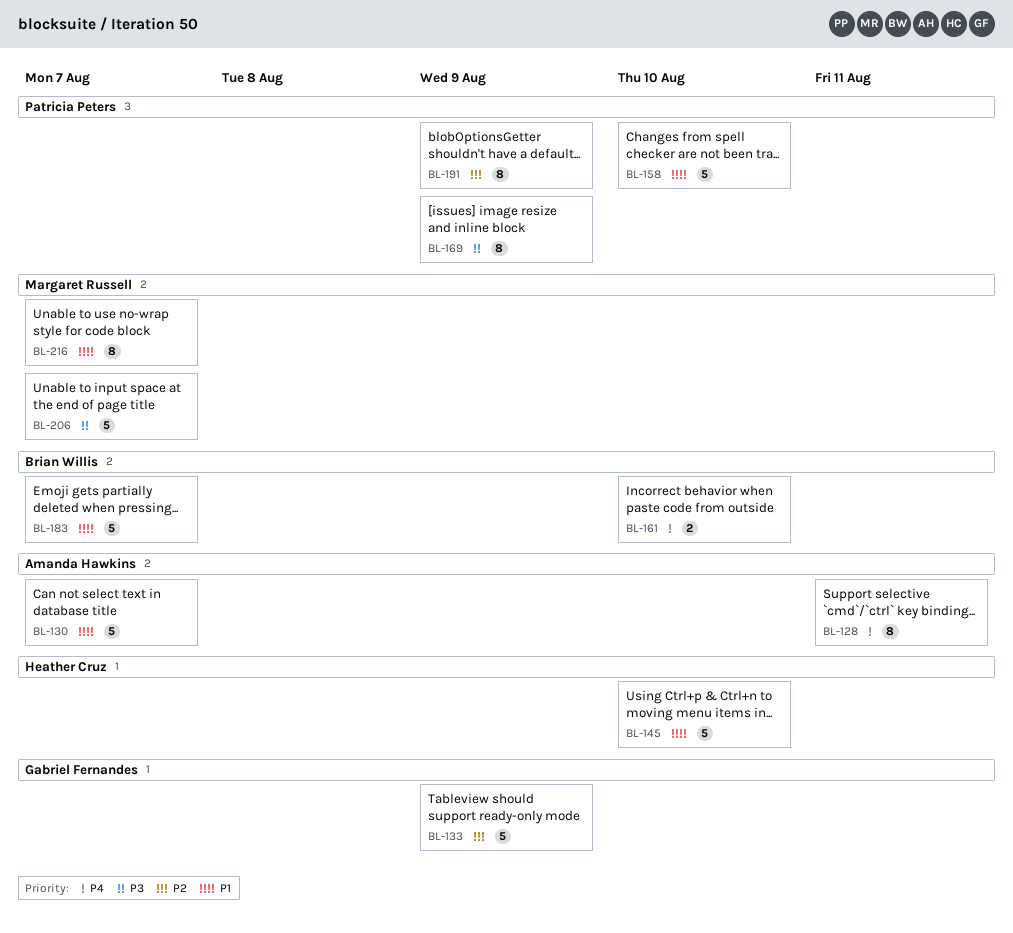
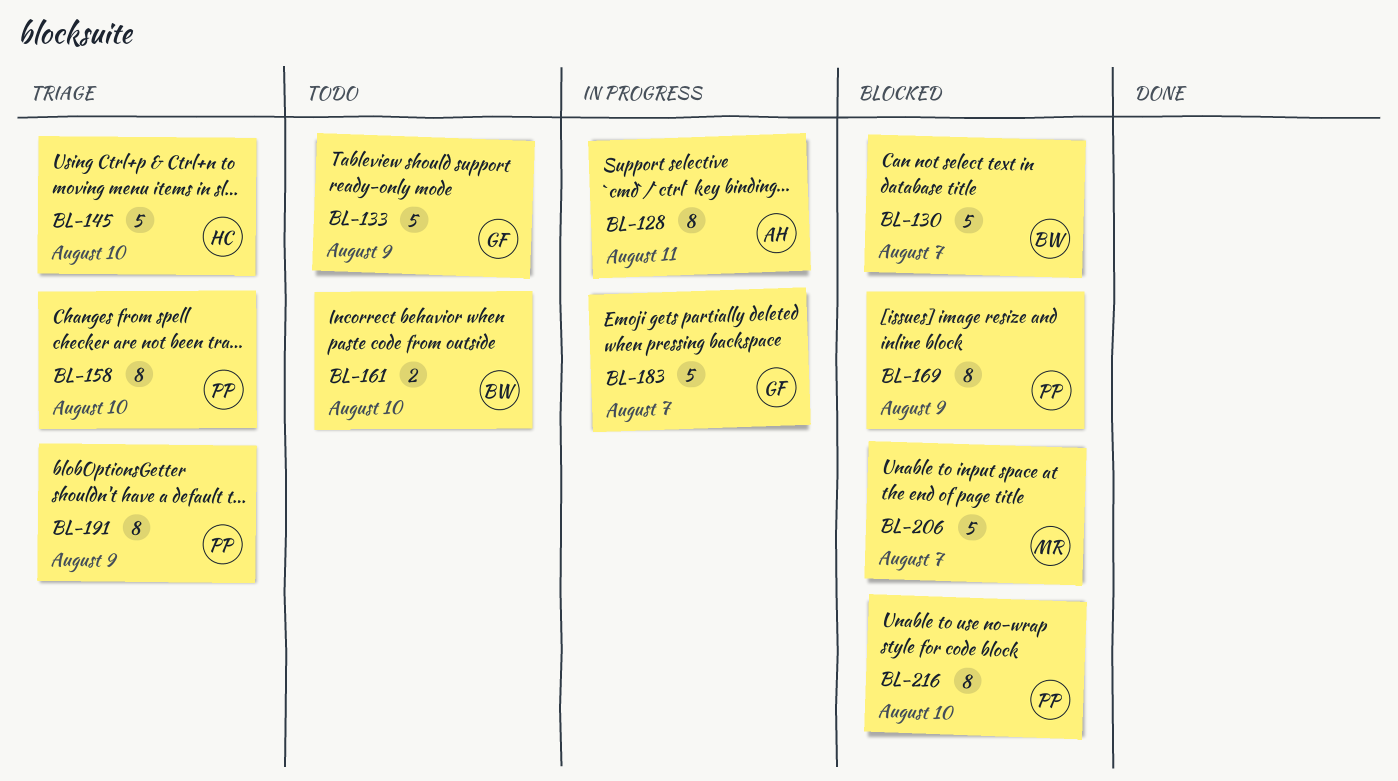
BL-130, owner: Amanda Hawkins -> Brian Willis
BL-158, estimate: 5 -> 8
BL-183, owner: Brian Willis -> Gabriel Fernandes
BL-216, owner: Margaret Russell -> Patricia Peters
BL-216, due: Aug 7 -> Aug 10

